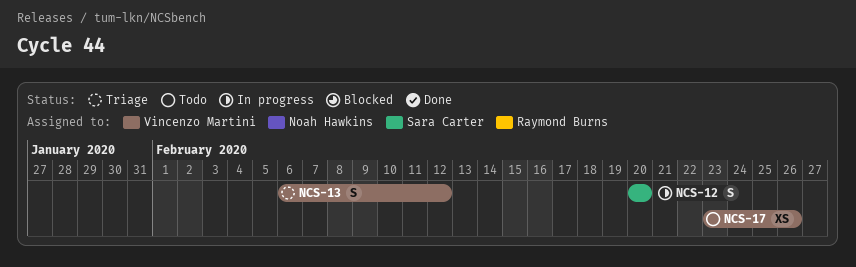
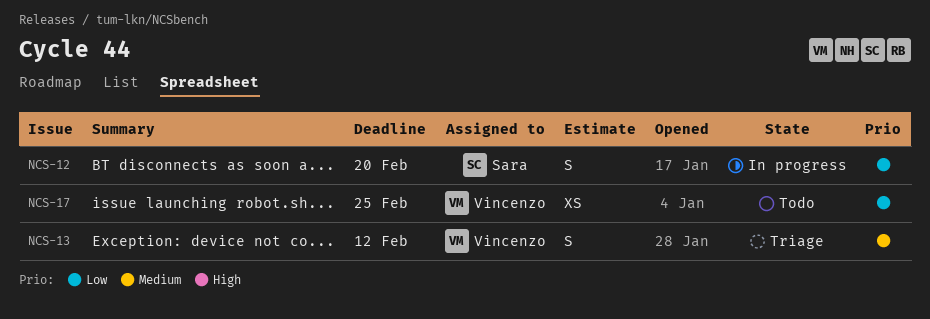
NCS-17, due: Feb 26 -> Feb 25

